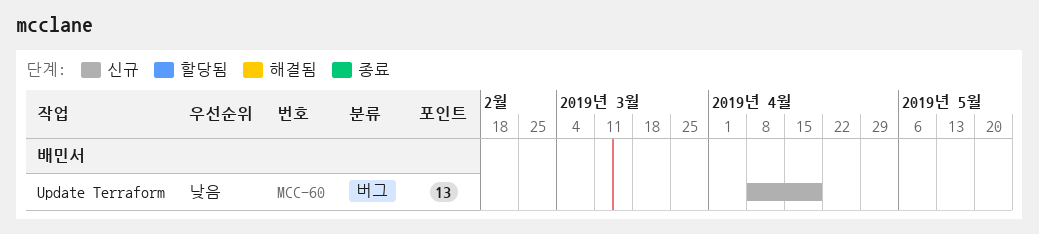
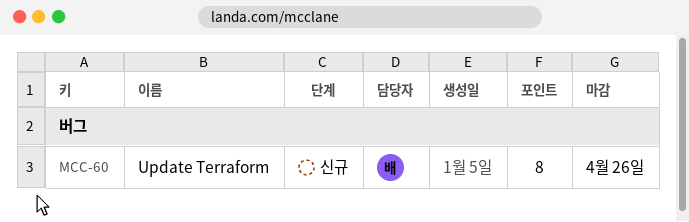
MCC-60, estimate: 13 -> 8
MCC-60, due: Apr 19 -> Apr 26

